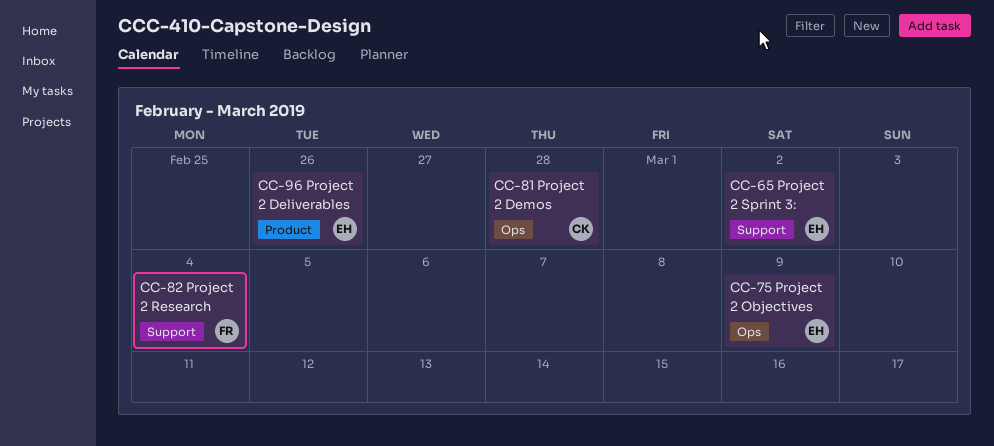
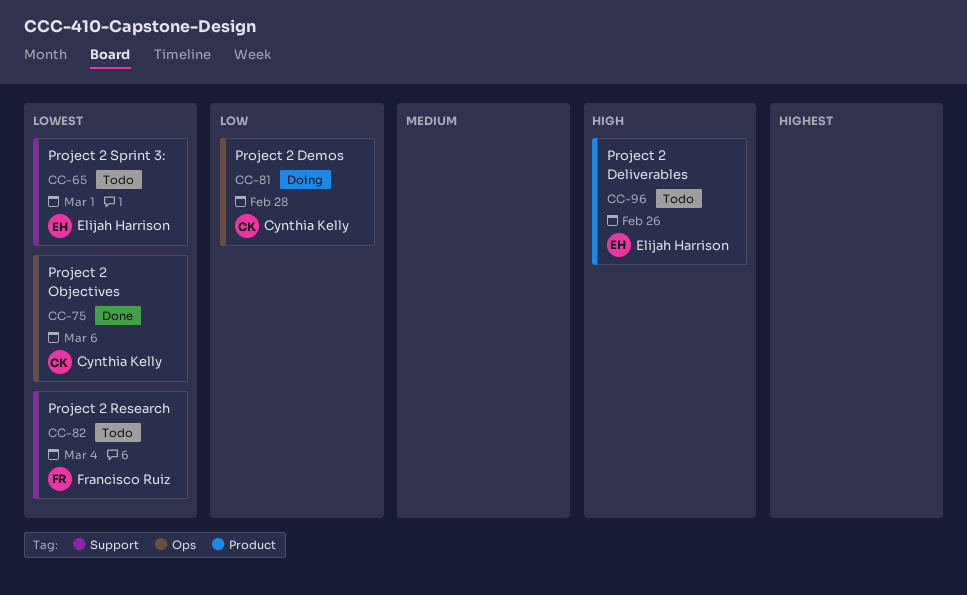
CC-65, due: Mar 2 -> Mar 1
CC-75, owner: Elijah Harrison -> Cynthia Kelly
CC-75, due: Mar 9 -> Mar 6

